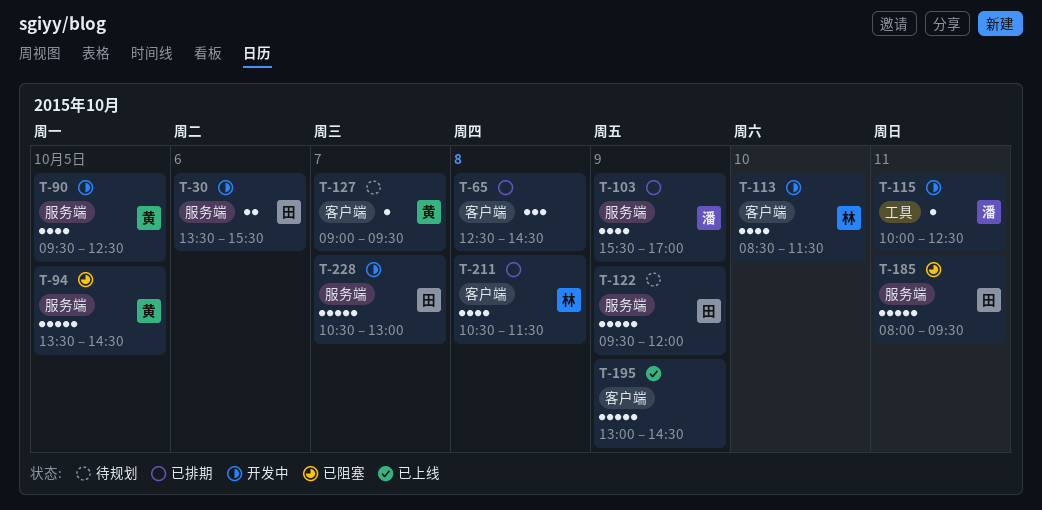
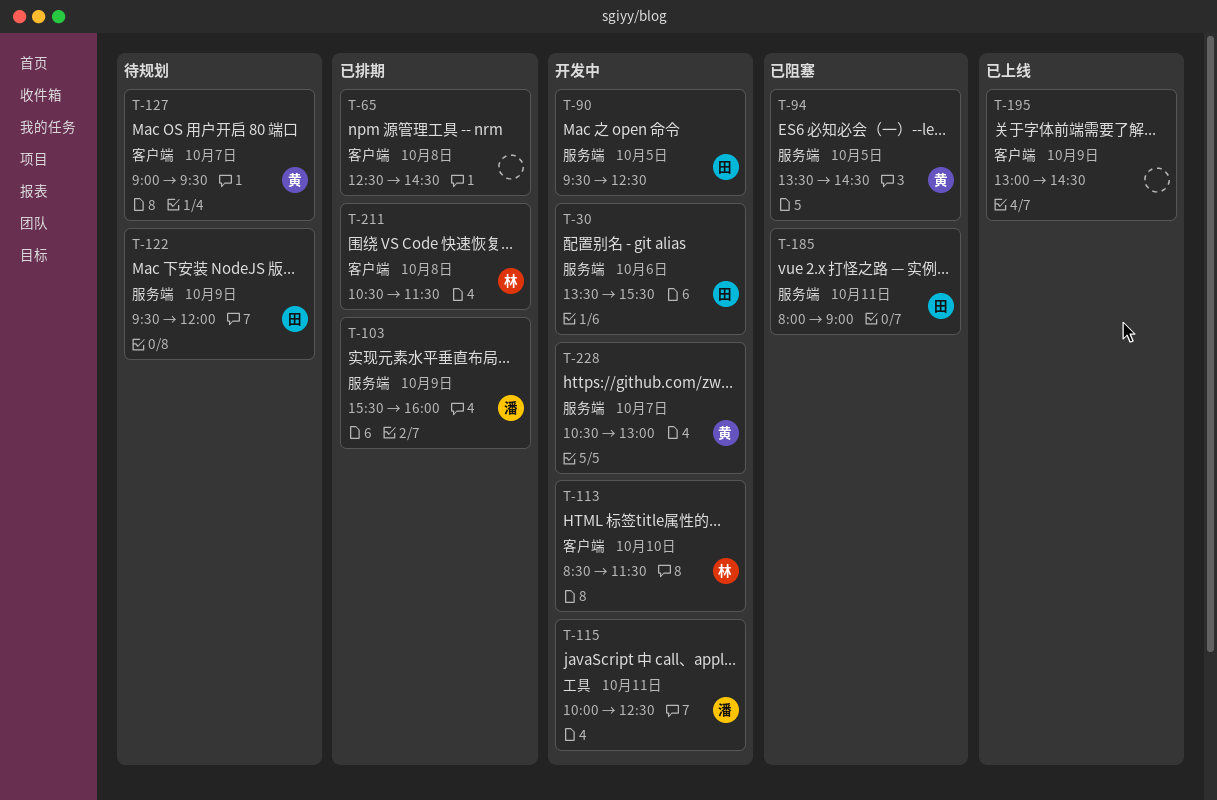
T-90, owner: 黄 -> 田
T-103, ends: 17:00 -> 16:00
T-185, ends: 09:30 -> 09:00
T-228, owner: 田 -> 黄

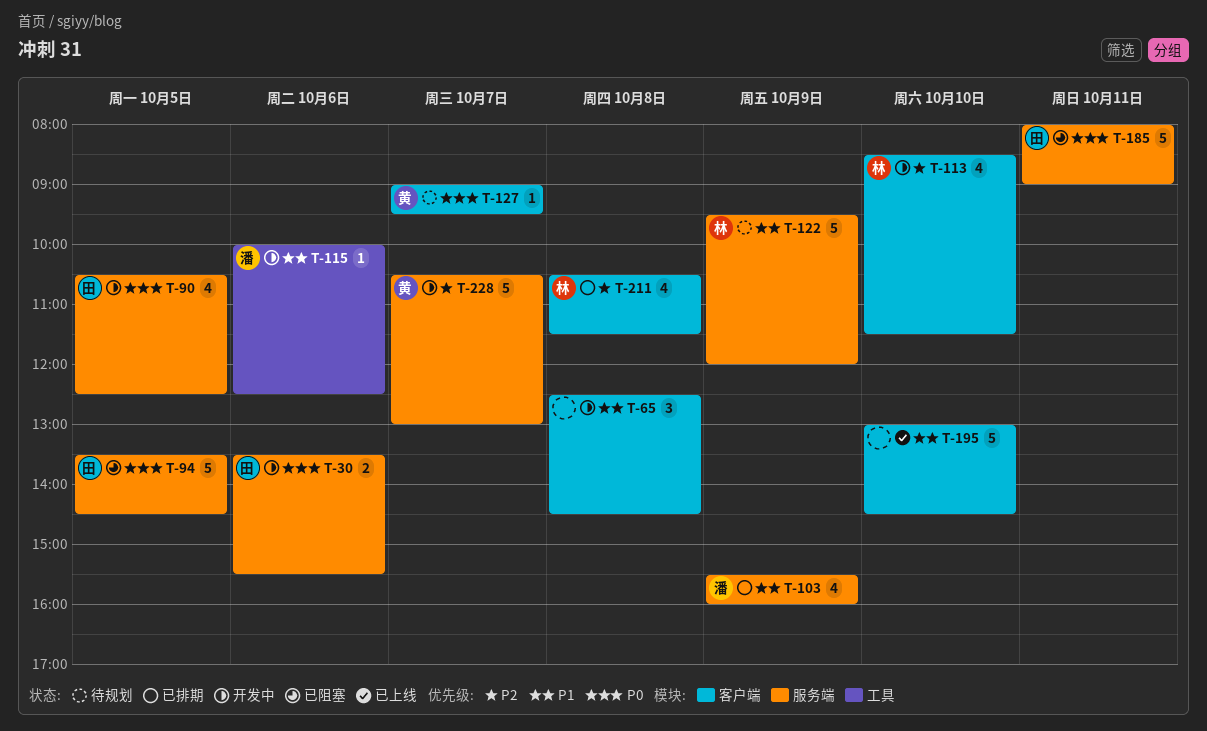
T-65, status: 已排期 -> 开发中
T-90, begins: 09:30 -> 10:30
T-94, owner: 黄 -> 田
T-115, day: Oct 11 -> Oct 6
T-122, owner: 田 -> 林
T-195, day: Oct 9 -> Oct 10

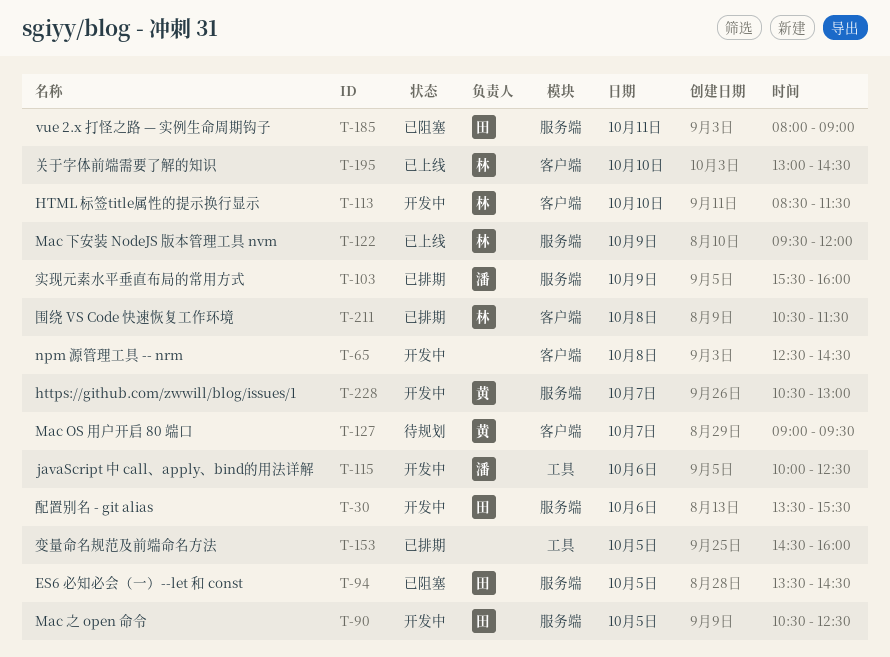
T-122, status: 待规划 -> 已上线
T-153: none -> present
T-195, owner: none -> 林

